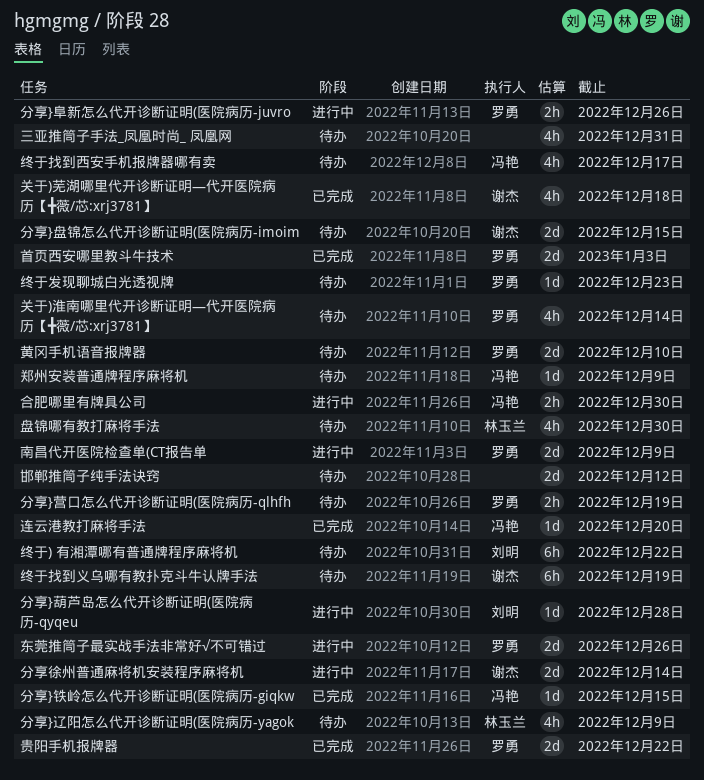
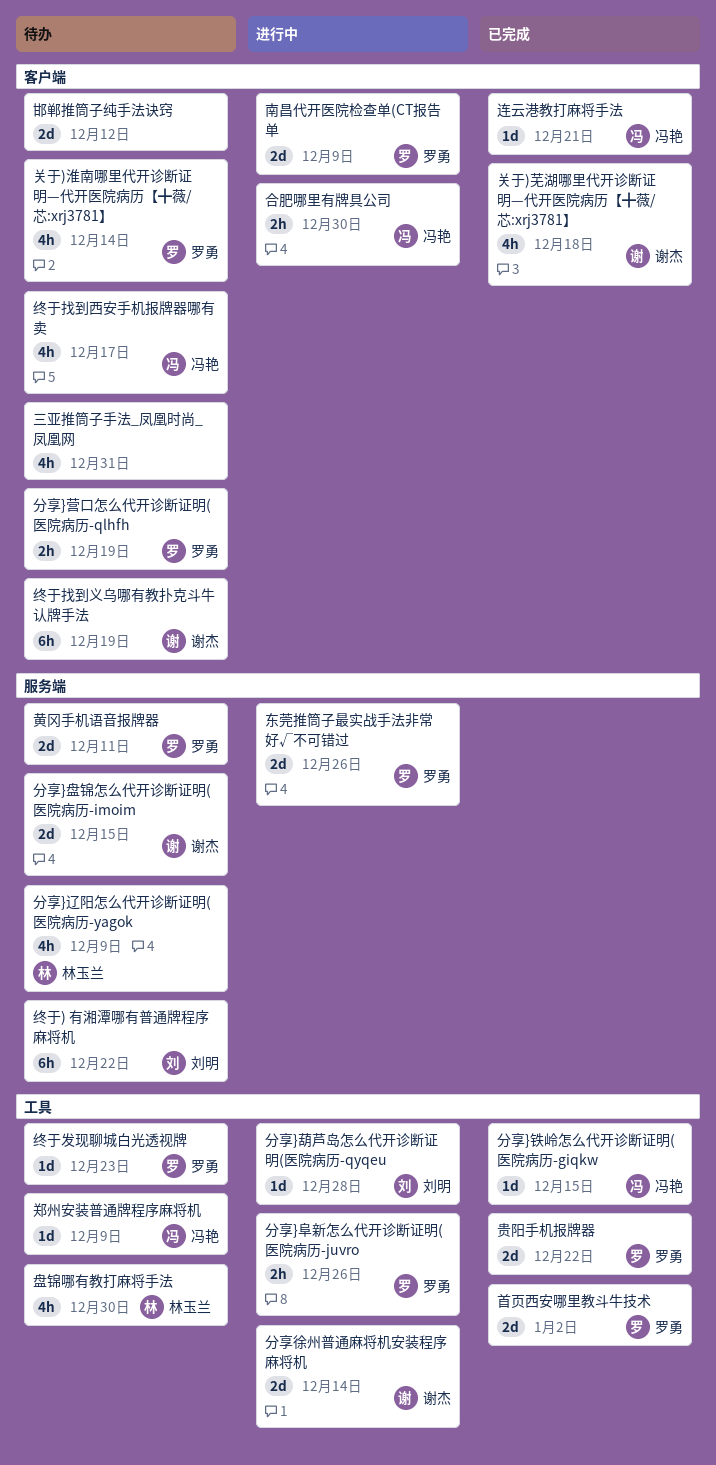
连云港教打麻将手法, due: Dec 20 -> Dec 21
首页西安哪里教斗牛技术, due: Jan 3 -> Jan 2
黄冈手机语音报牌器, due: Dec 10 -> Dec 11

